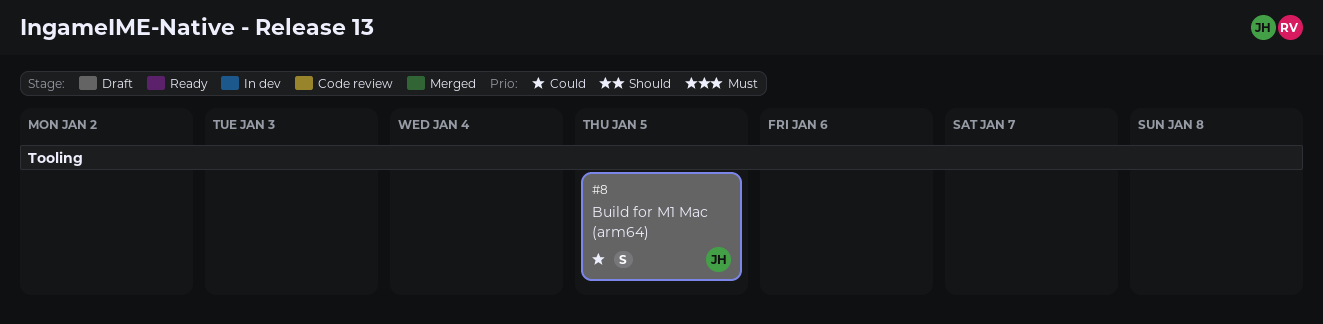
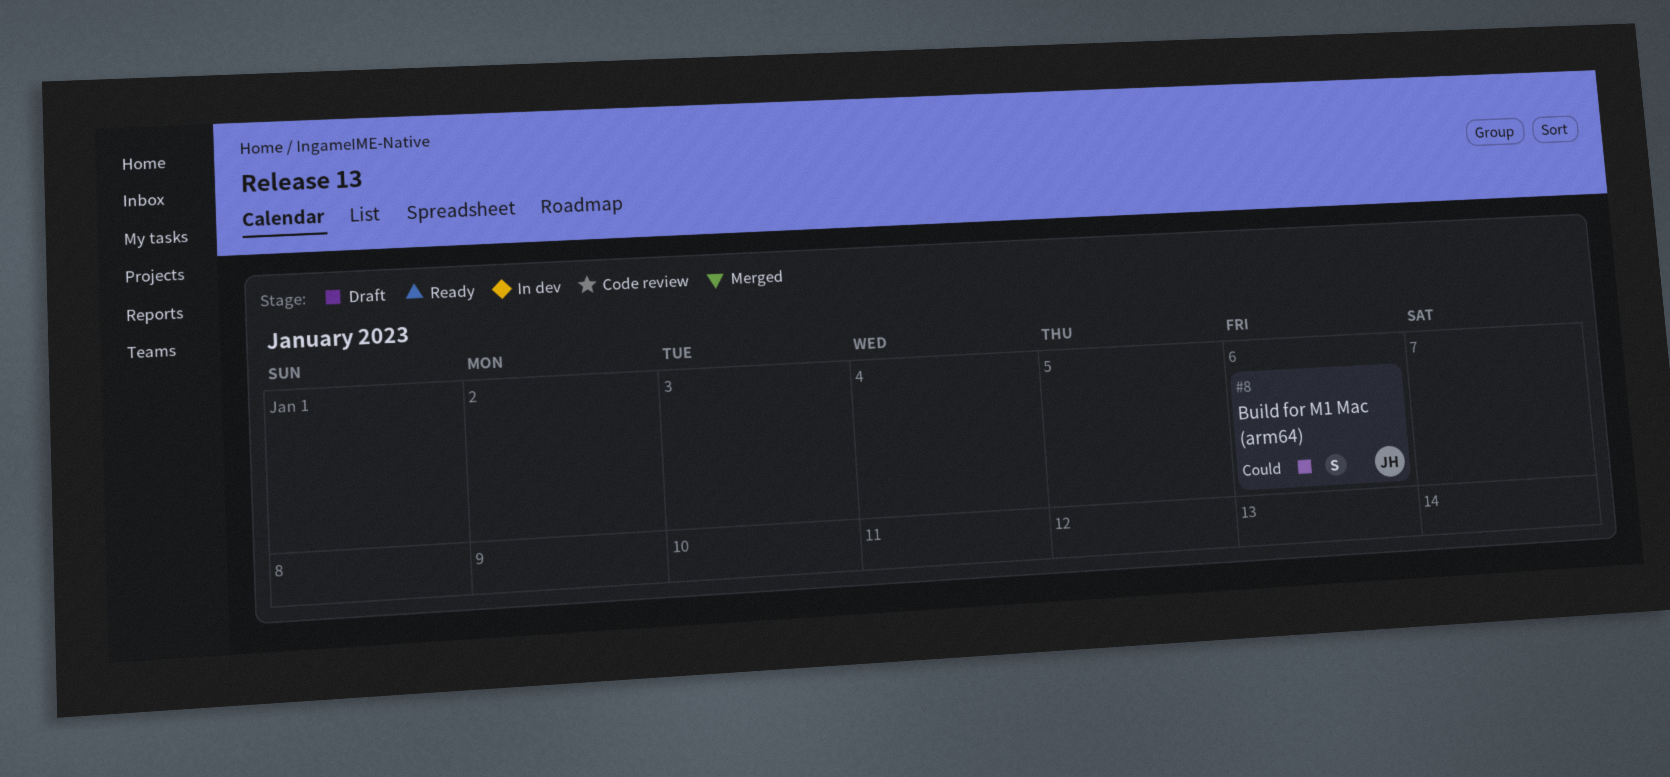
#8, due: Jan 5 -> Jan 6

